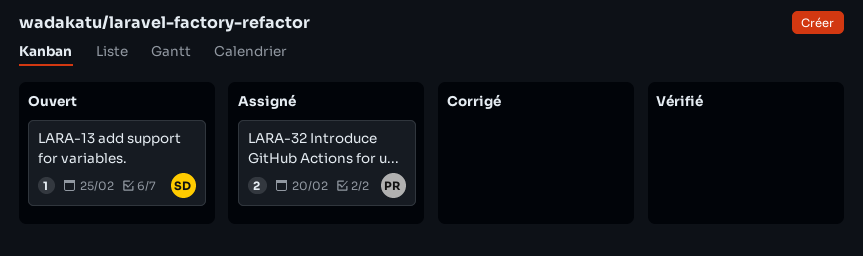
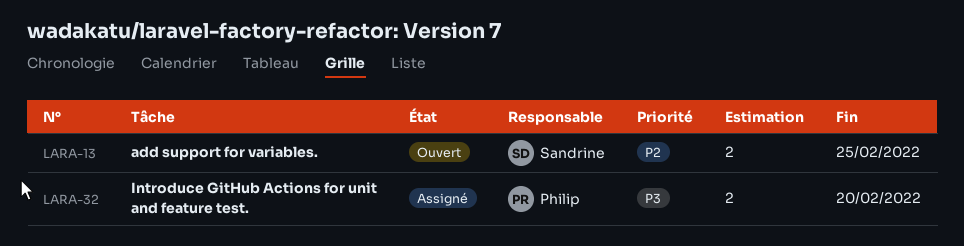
LARA-13, estimate: 1 -> 2

